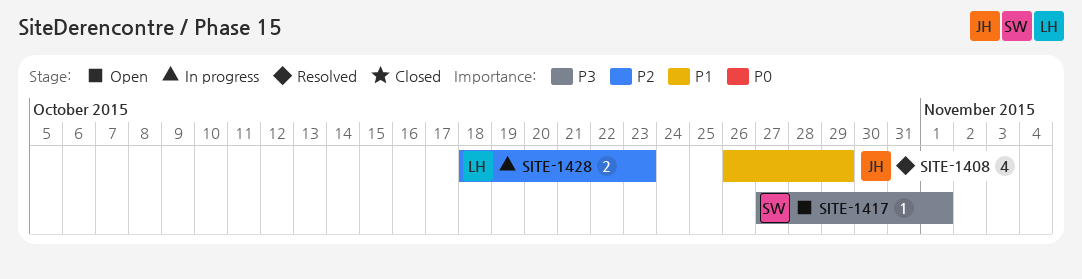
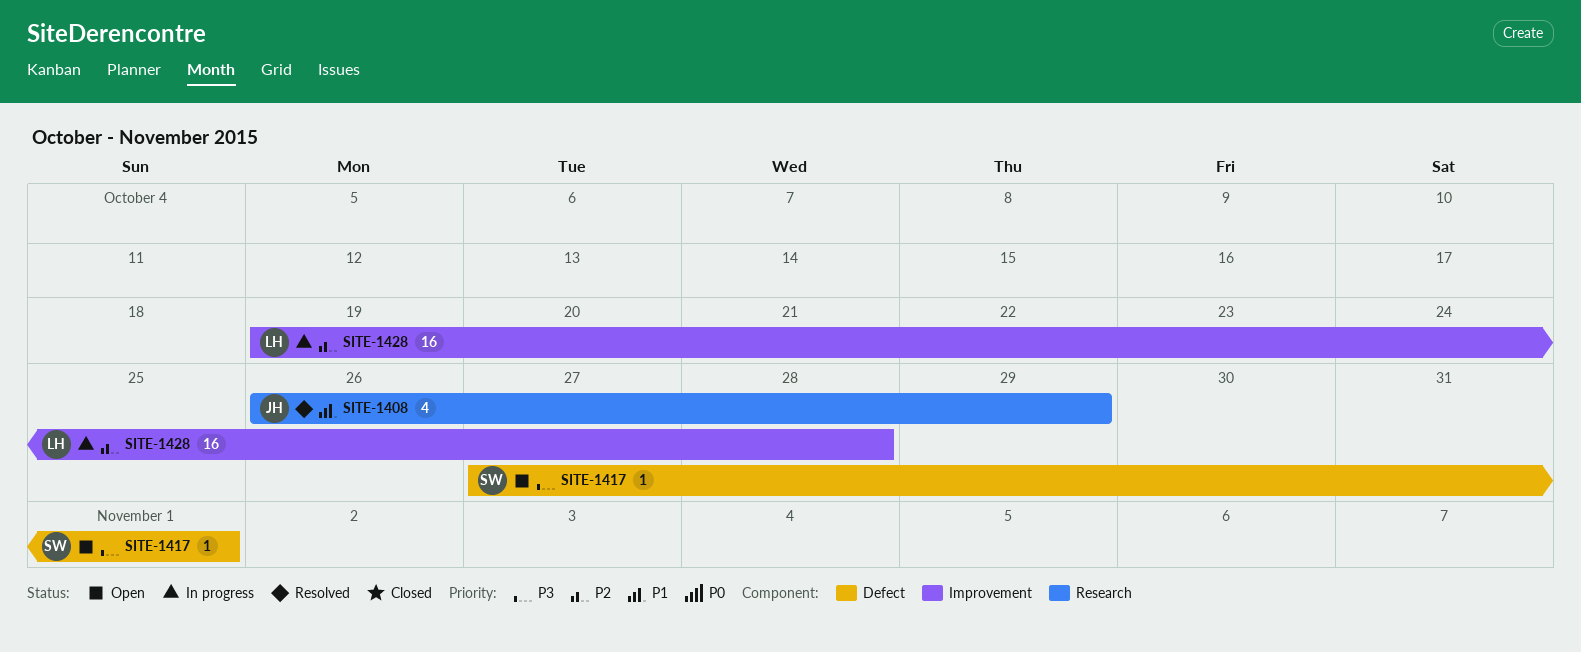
SITE-1428, estimate: 2 -> 16
SITE-1428, start: Oct 18 -> Oct 19
SITE-1428, due: Oct 23 -> Oct 28

